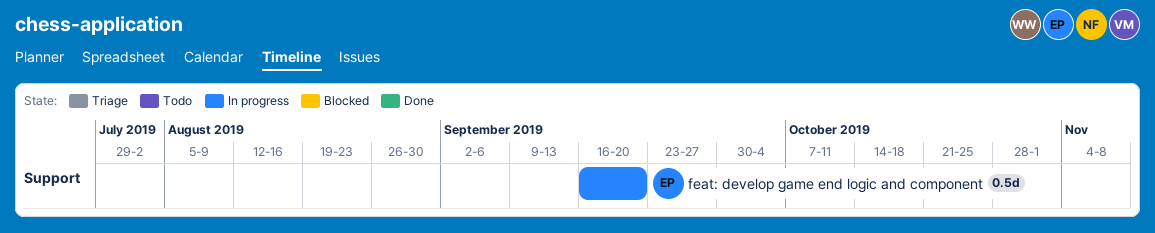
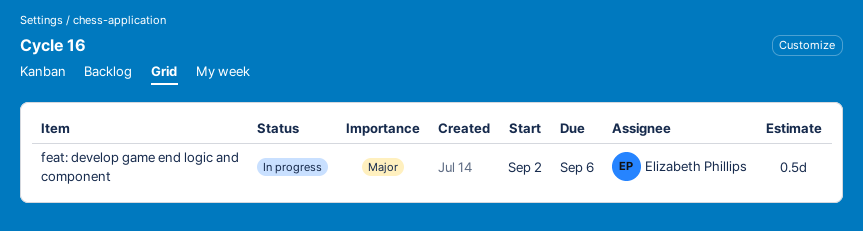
feat: develop game end logic and component, start: Sep 16 -> Sep 2
feat: develop game end logic and component, due: Sep 20 -> Sep 6

